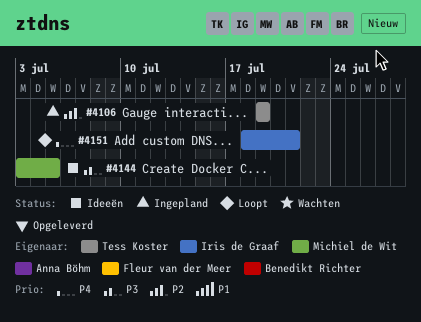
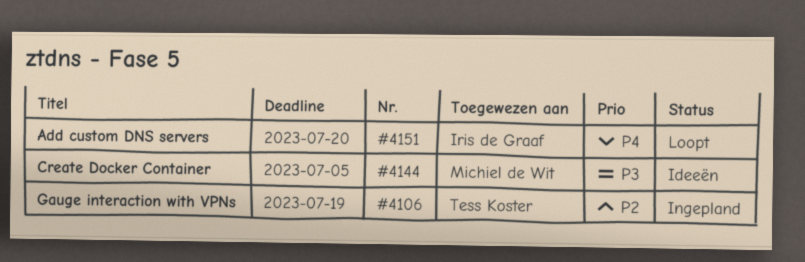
#4151, due: Jul 21 -> Jul 20

